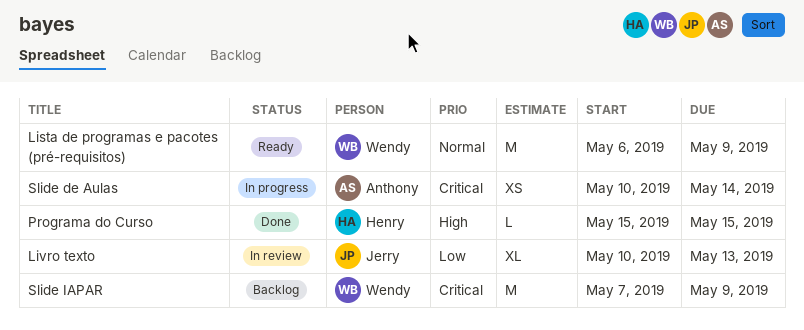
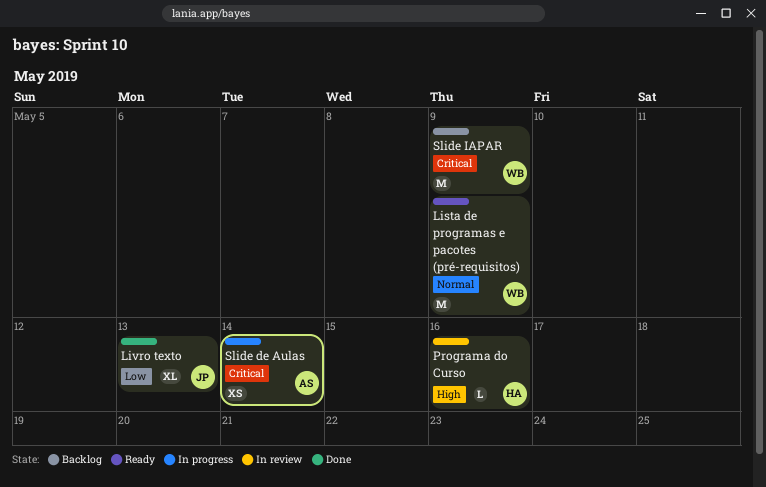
Livro texto, status: In review -> Done
Programa do Curso, status: Done -> In review
Programa do Curso, due: May 15 -> May 16

